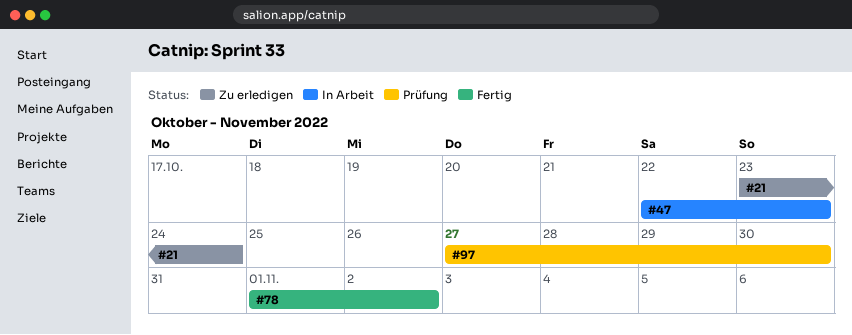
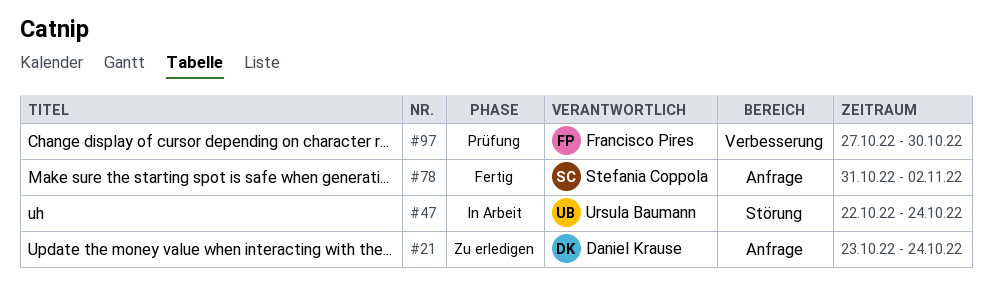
#47, due: Oct 23 -> Oct 24
#78, start: Nov 1 -> Oct 31

